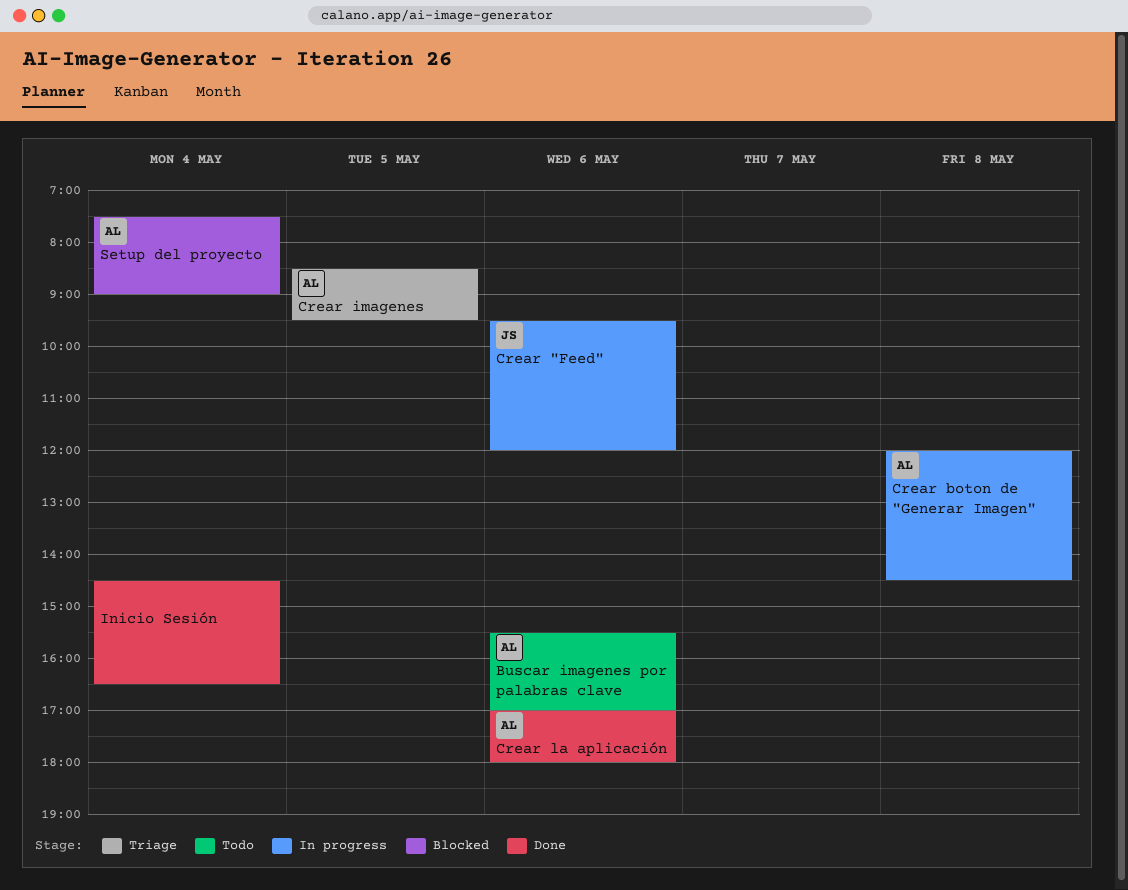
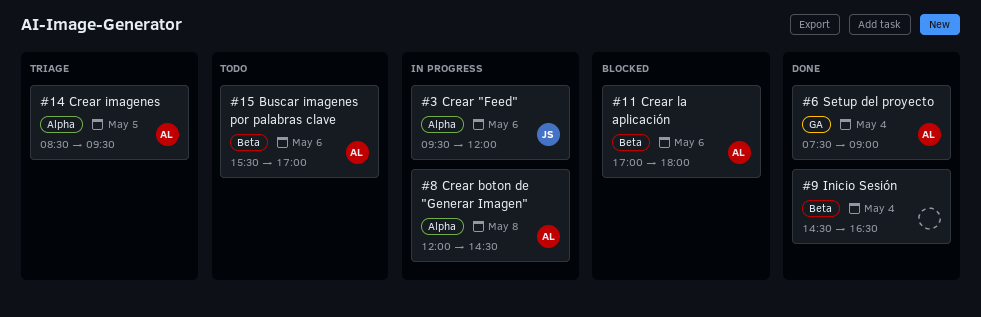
Crear la aplicación, status: Done -> Blocked
Setup del proyecto, status: Blocked -> Done

